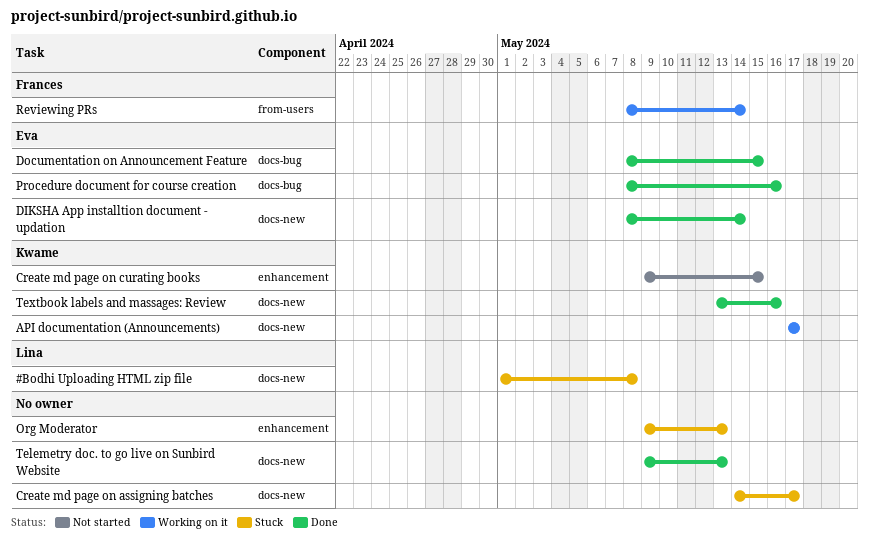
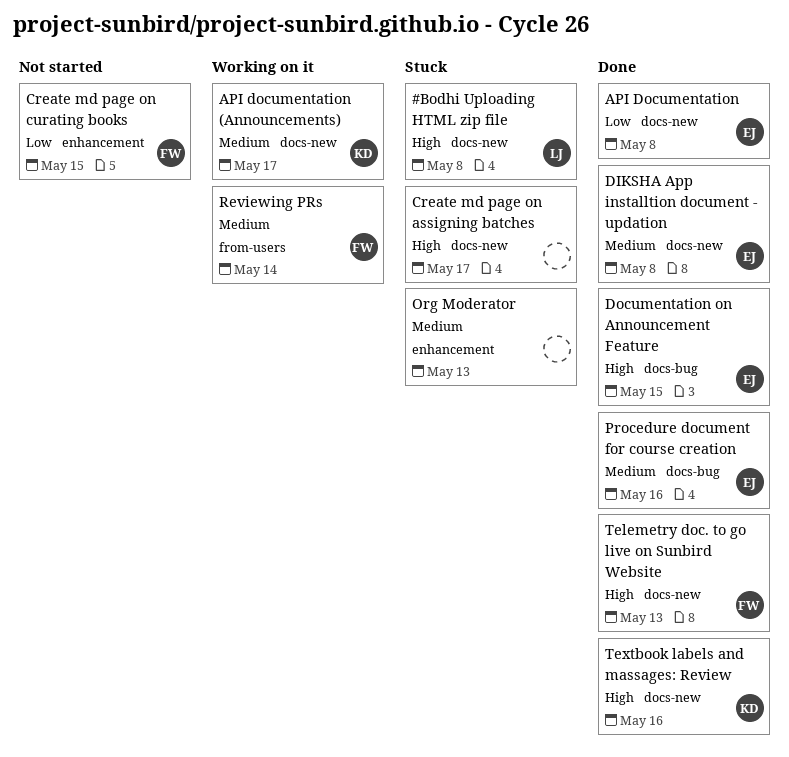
API Documentation: none -> present
Create md page on curating books, owner: Kwame -> Frances
DIKSHA App installtion document - updation, due: May 14 -> May 8
Telemetry doc. to go live on Sunbird Website, owner: none -> Frances

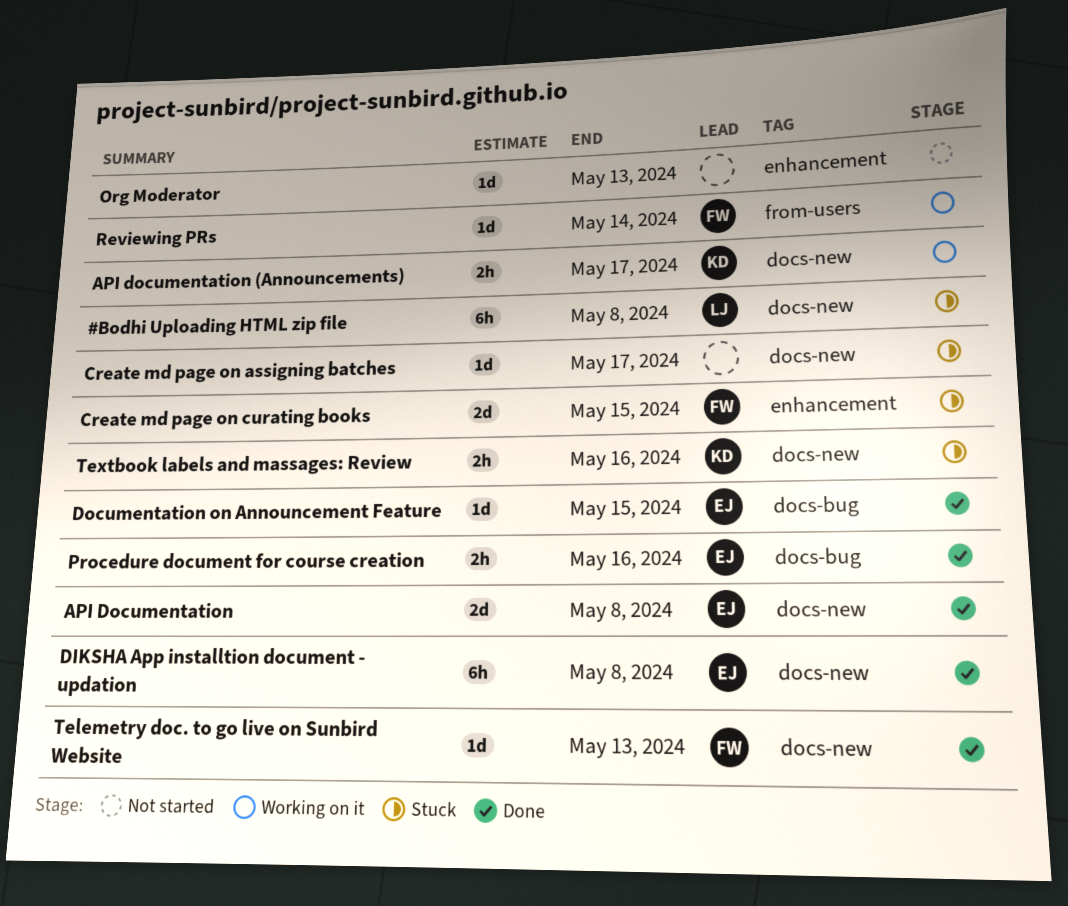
Create md page on curating books, status: Not started -> Stuck
Org Moderator, status: Stuck -> Not started
Textbook labels and massages: Review, status: Done -> Stuck

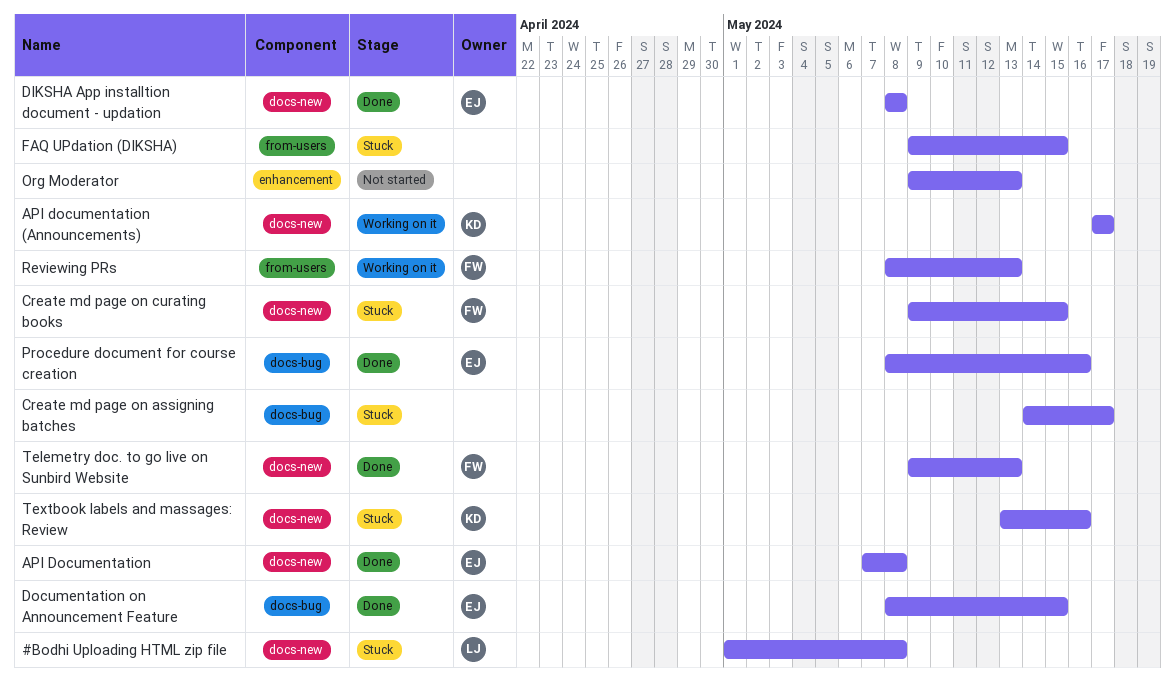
Create md page on assigning batches, label: docs-new -> docs-bug
Create md page on curating books, label: enhancement -> docs-new
FAQ UPdation (DIKSHA): none -> present
Reviewing PRs, due: May 14 -> May 13

